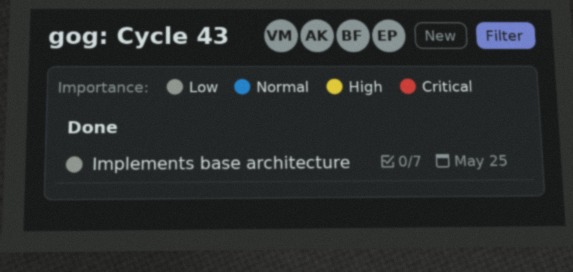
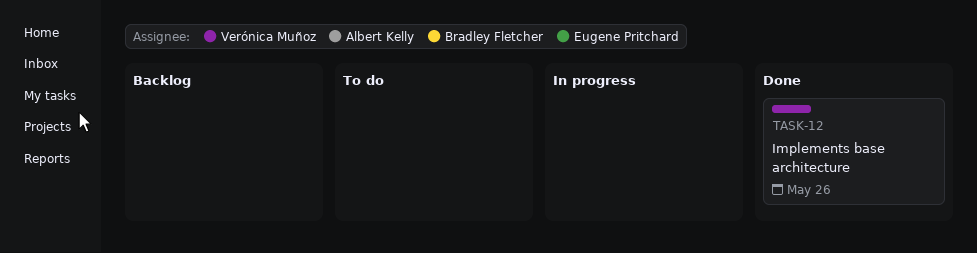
Implements base architecture, due: May 25 -> May 26

